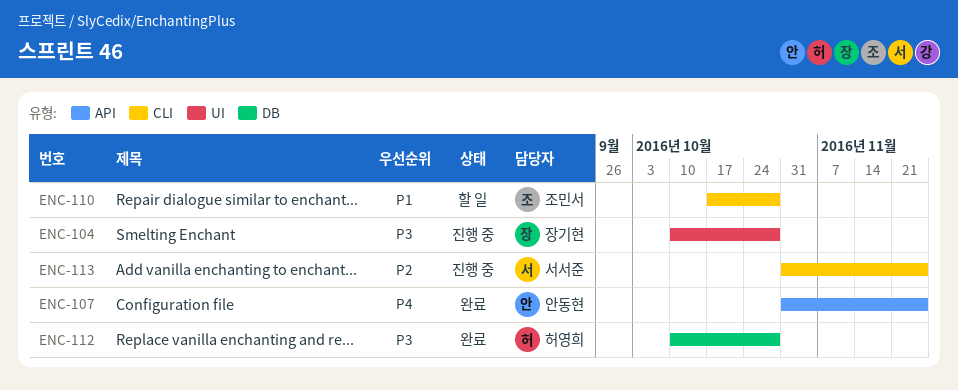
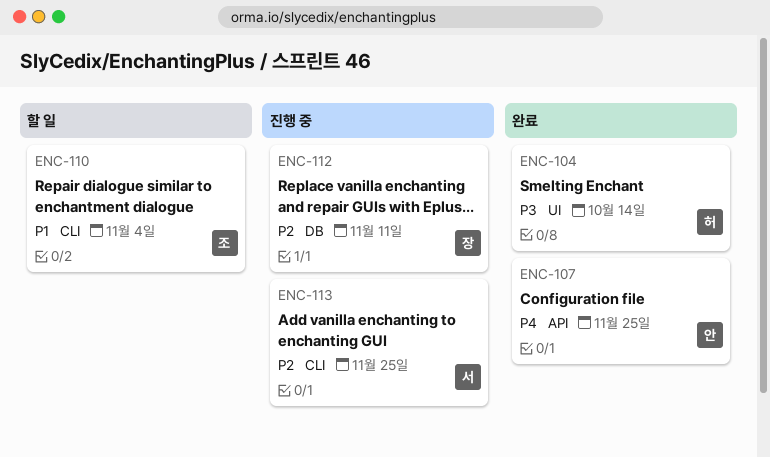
ENC-104, status: 진행 중 -> 완료
ENC-104, owner: 장기현 -> 허영희
ENC-104, due: Oct 28 -> Oct 14
ENC-110, due: Oct 28 -> Nov 4
ENC-112, status: 완료 -> 진행 중
ENC-112, owner: 허영희 -> 장기현
ENC-112, priority: P3 -> P2
ENC-112, due: Oct 28 -> Nov 11

